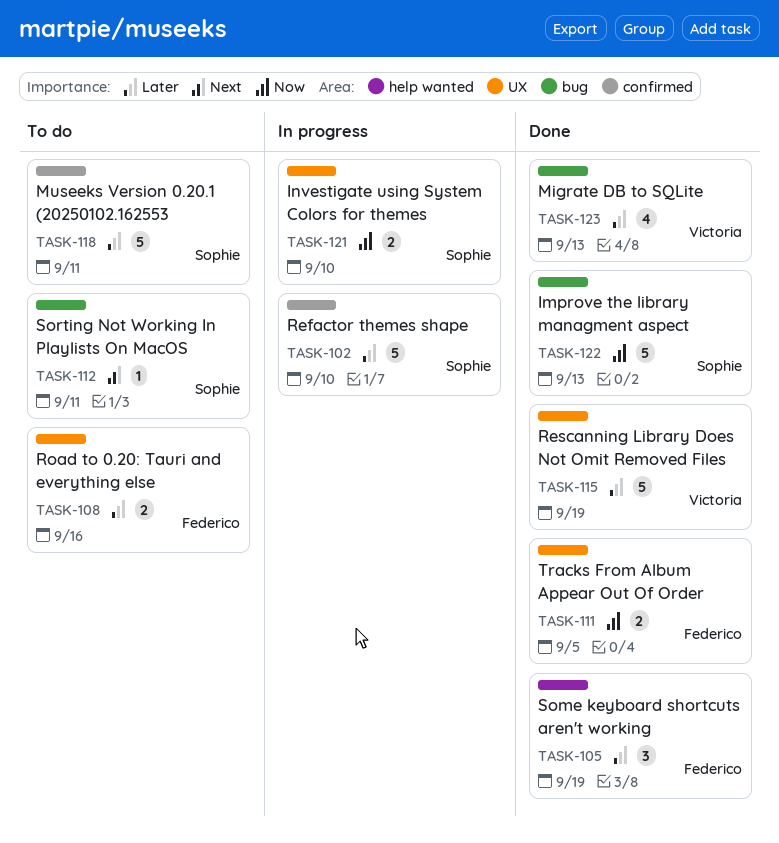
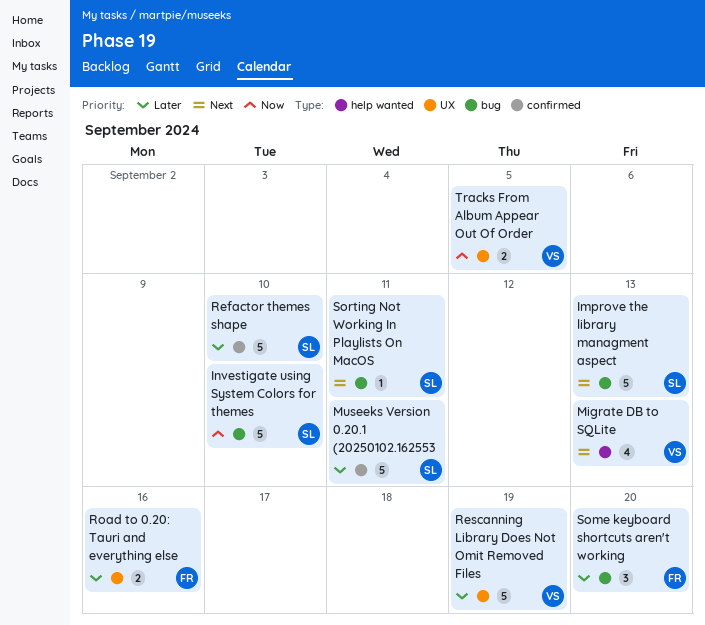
Improve the library managment aspect, priority: Now -> Next
Investigate using System Colors for themes, label: UX -> bug
Investigate using System Colors for themes, estimate: 2 -> 5
Migrate DB to SQLite, priority: Later -> Next
Migrate DB to SQLite, label: bug -> help wanted
Some keyboard shortcuts aren't working, label: help wanted -> bug
Some keyboard shortcuts aren't working, due: Sep 19 -> Sep 20
Tracks From Album Appear Out Of Order, owner: Federico -> Victoria

